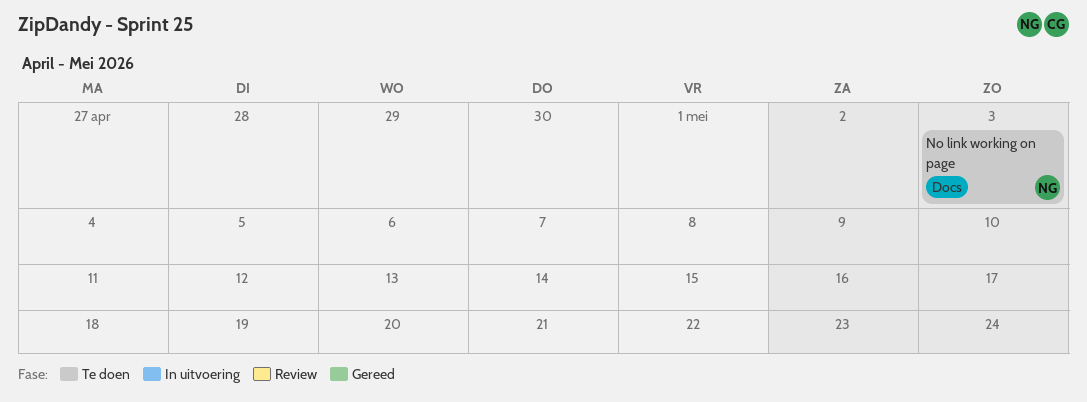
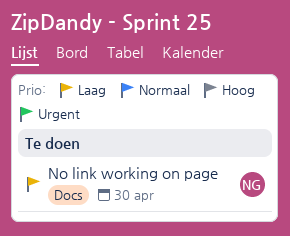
No link working on page, due: May 3 -> Apr 30

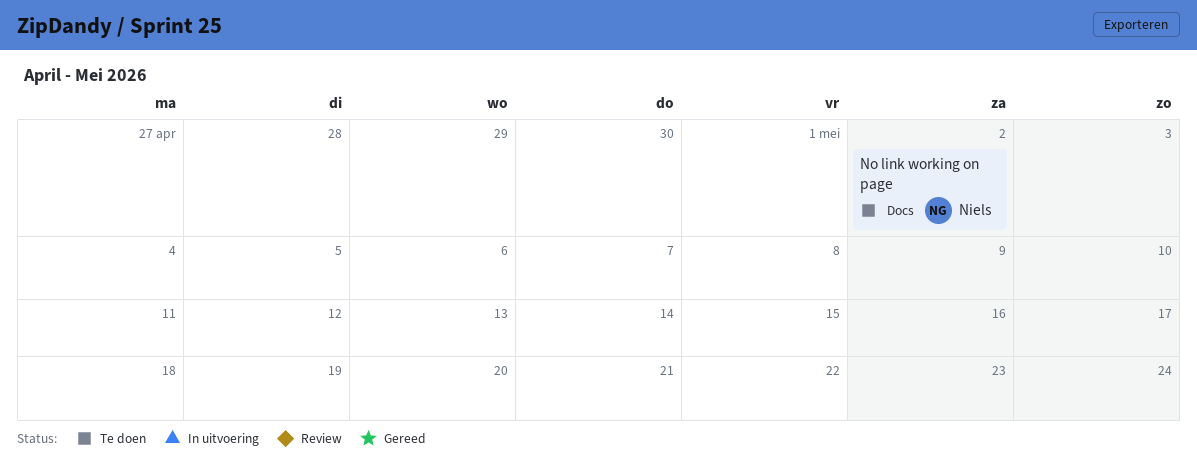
No link working on page, due: Apr 30 -> May 2

